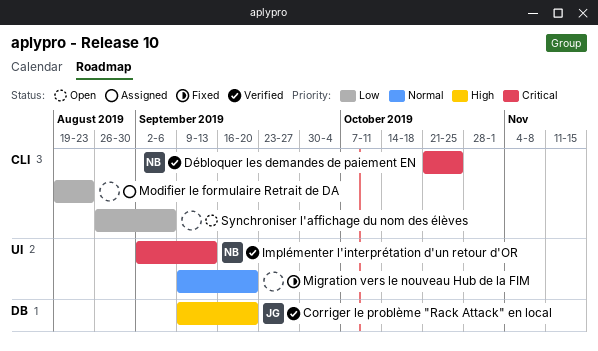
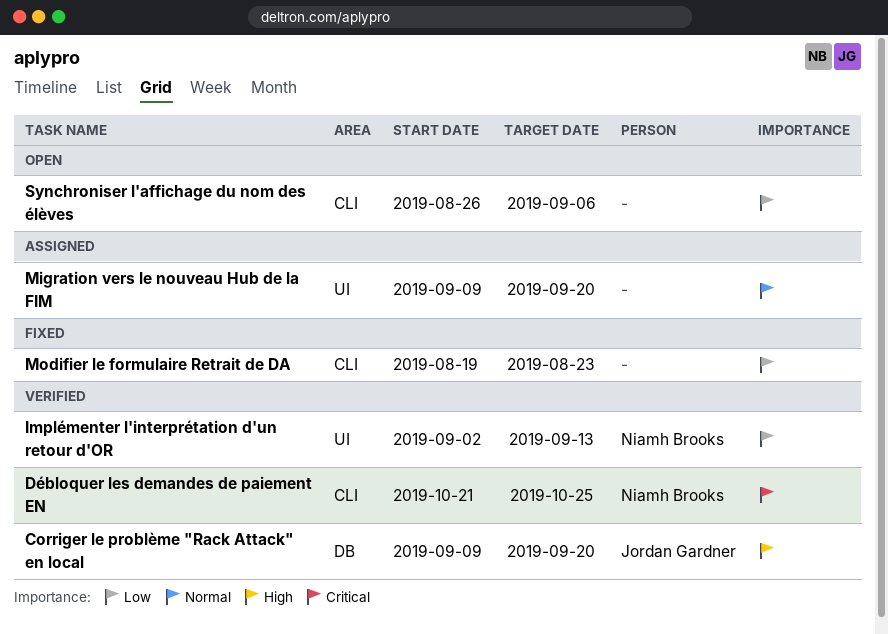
Implémenter l'interprétation d'un retour d'OR, priority: Critical -> Low
Migration vers le nouveau Hub de la FIM, status: Fixed -> Assigned
Modifier le formulaire Retrait de DA, status: Assigned -> Fixed

